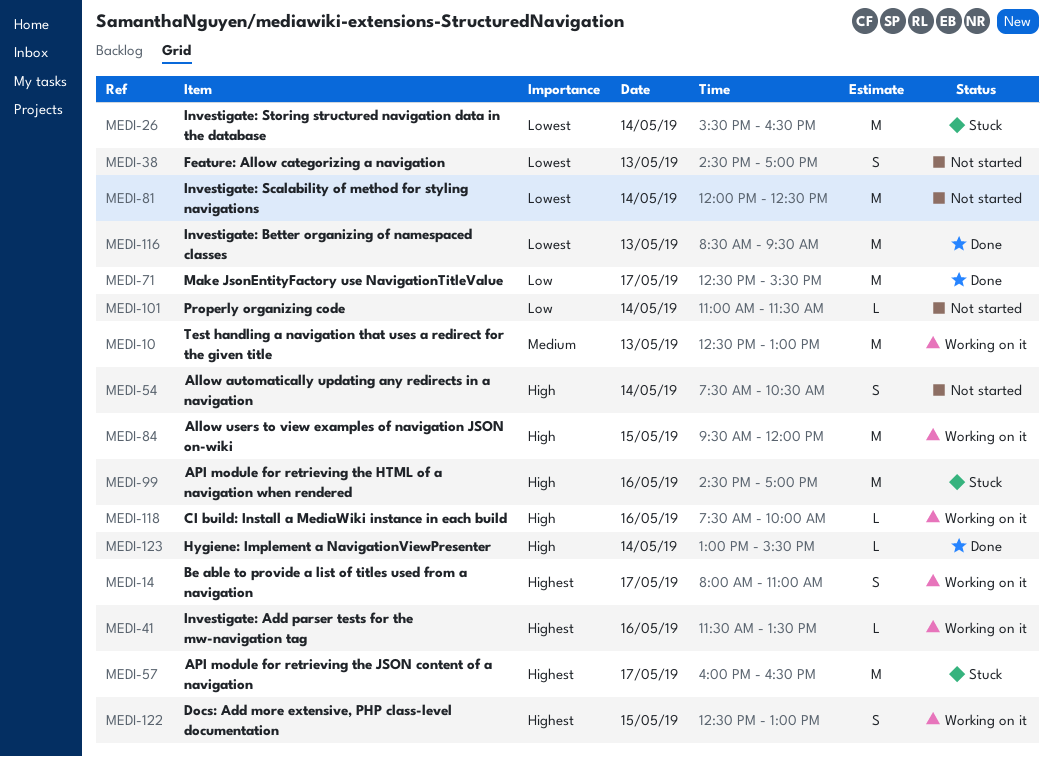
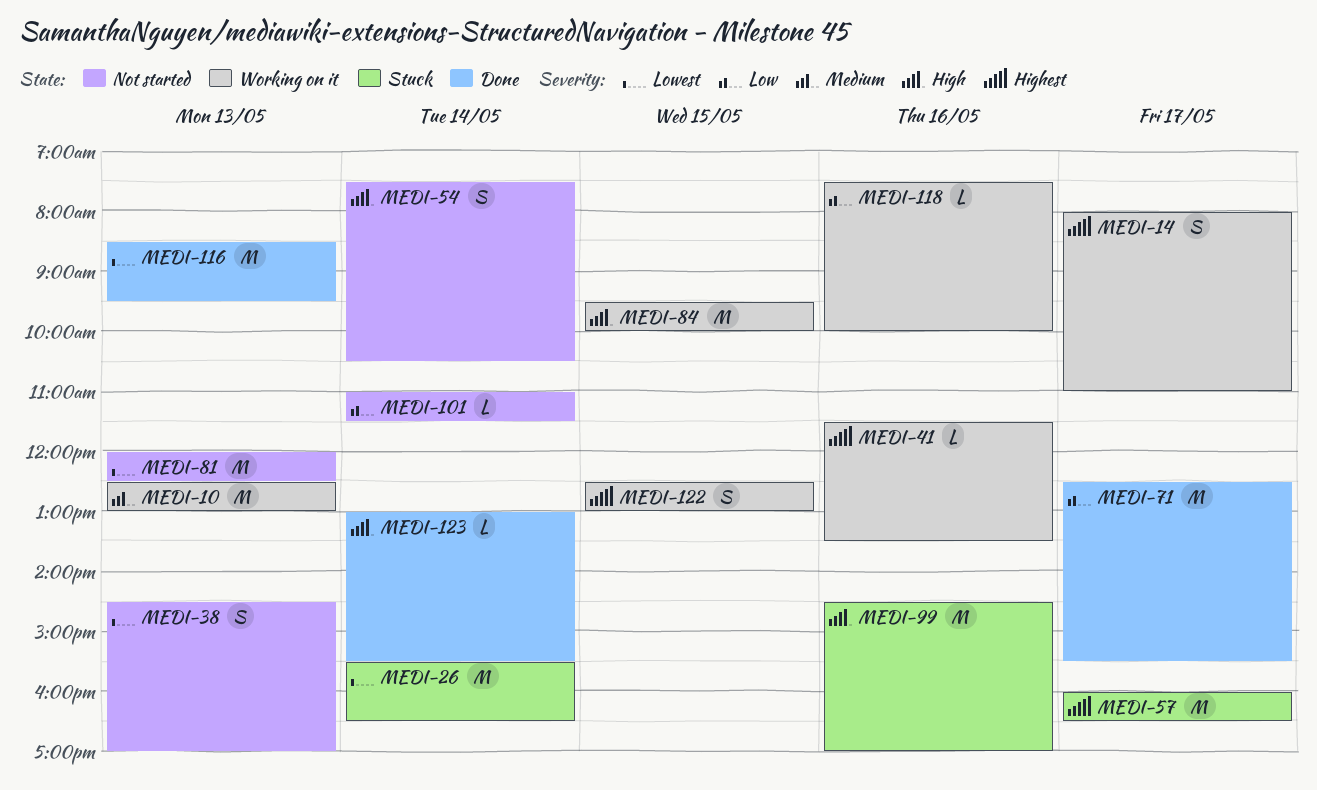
MEDI-81, day: May 14 -> May 13
MEDI-84, ends: 12:00 -> 10:00
MEDI-118, priority: High -> Low

